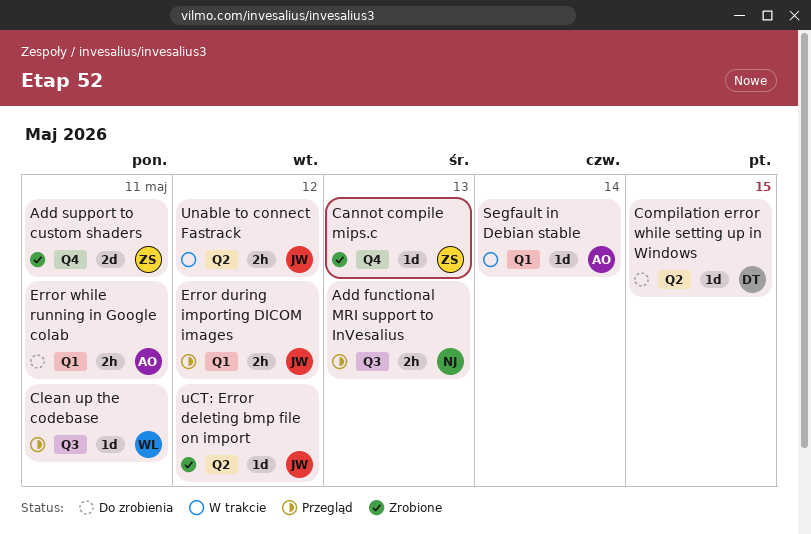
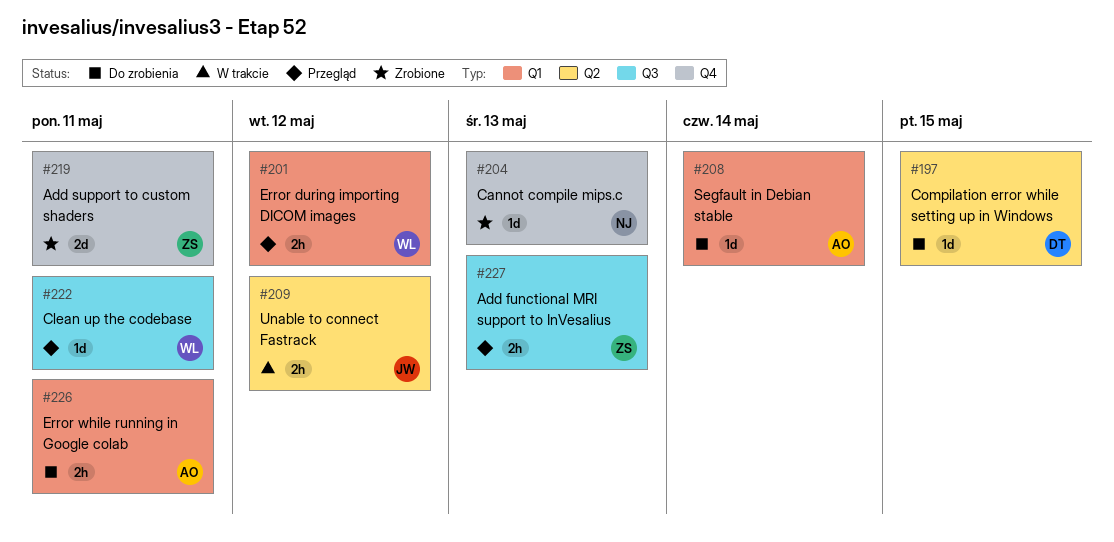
Add functional MRI support to InVesalius, owner: NJ -> ZS
Cannot compile mips.c, owner: ZS -> NJ
Error during importing DICOM images, owner: JW -> WL
Segfault in Debian stable, status: W trakcie -> Do zrobienia
uCT: Error deleting bmp file on import: present -> none

